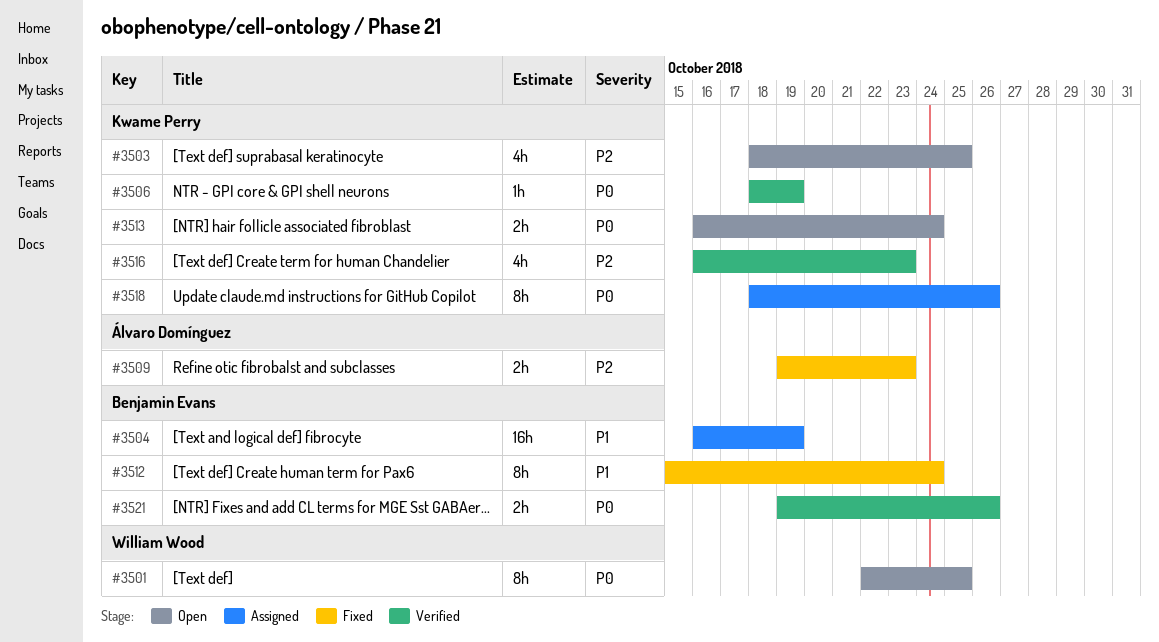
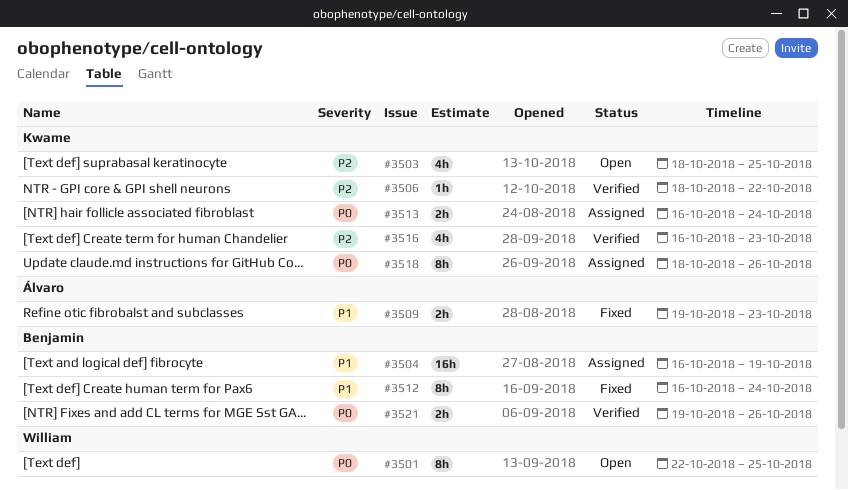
#3506, priority: P0 -> P2
#3506, due: Oct 19 -> Oct 22
#3509, priority: P2 -> P1
#3512, start: Oct 15 -> Oct 16
#3513, status: Open -> Assigned

